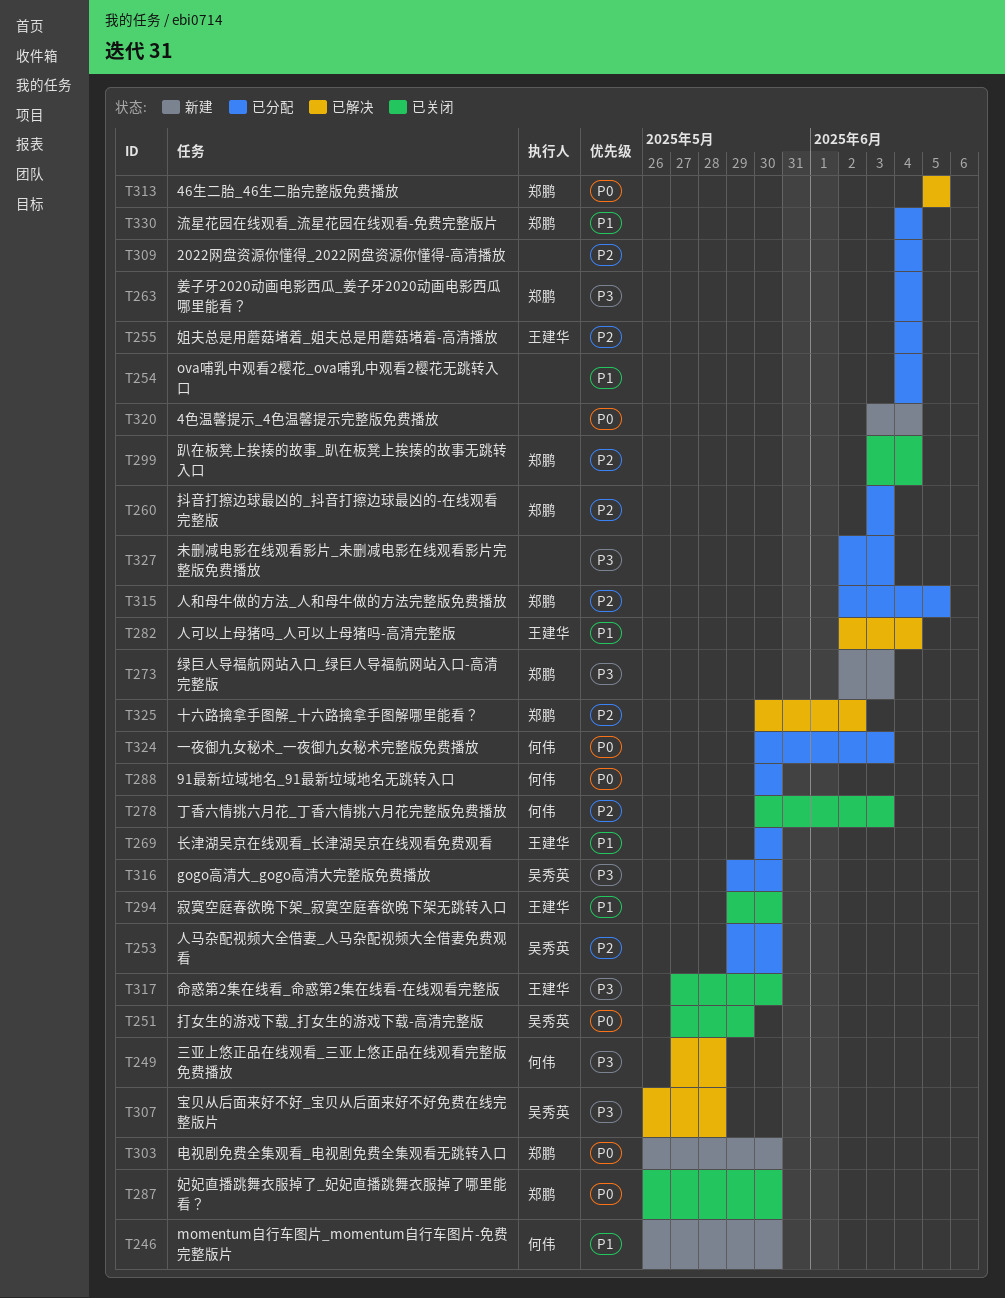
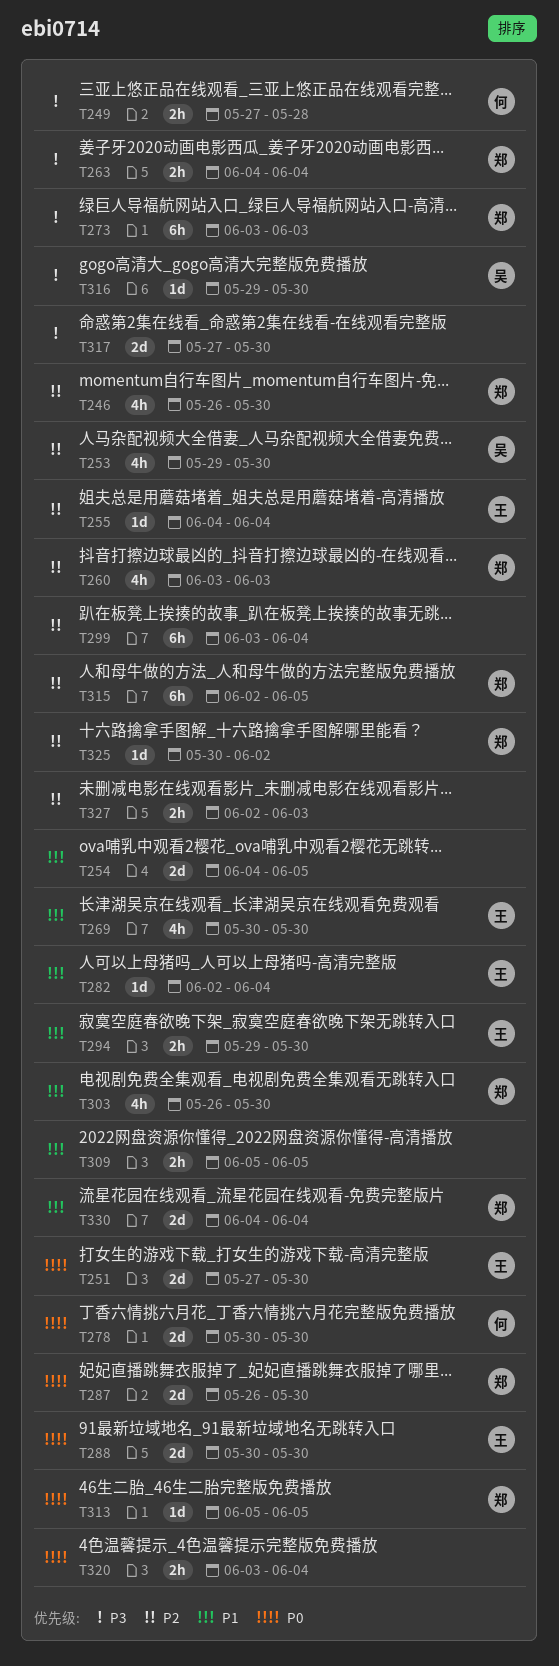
T246, owner: 何伟 -> 郑鹏
T246, priority: P1 -> P2
T251, owner: 吴秀英 -> 王建华
T251, due: May 29 -> May 30
T254, due: Jun 4 -> Jun 5
T273, start: Jun 2 -> Jun 3
T278, priority: P2 -> P0
T278, due: Jun 3 -> May 30
T288, owner: 何伟 -> 王建华
T299, owner: 郑鹏 -> none
T303, priority: P0 -> P1
T307: present -> none
T309, priority: P2 -> P1
T309, start: Jun 4 -> Jun 5
T309, due: Jun 4 -> Jun 5
T317, owner: 王建华 -> none
T324: present -> none
T327, priority: P3 -> P2

